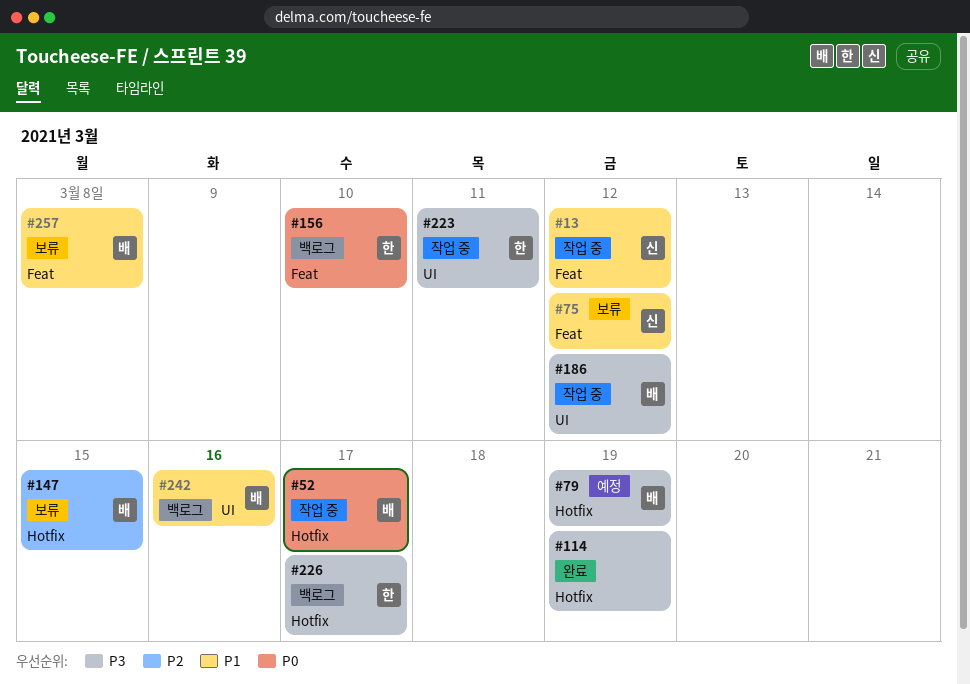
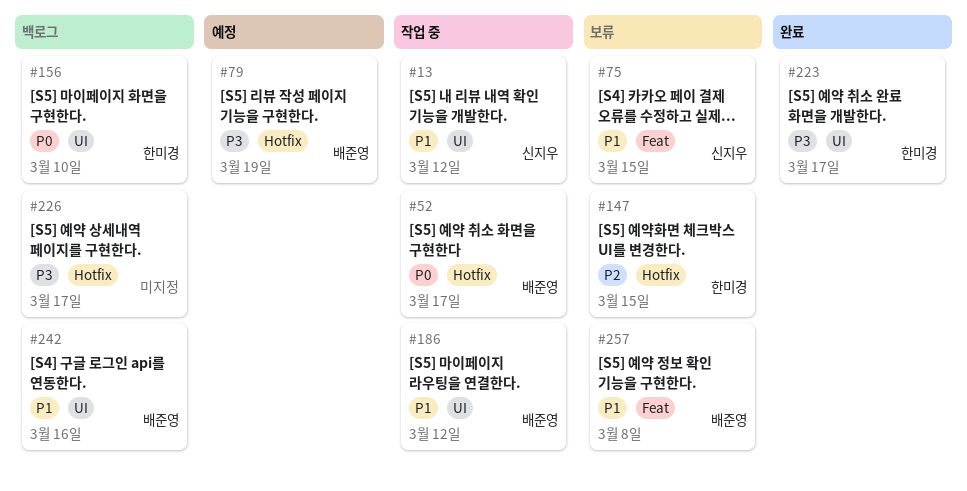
#13, label: Feat -> UI
#75, due: Mar 12 -> Mar 15
#114: present -> none
#147, owner: 배준영 -> 한미경
#156, label: Feat -> UI
#186, priority: P3 -> P1
#223, status: 작업 중 -> 완료
#223, due: Mar 11 -> Mar 17
#226, owner: 한미경 -> none

